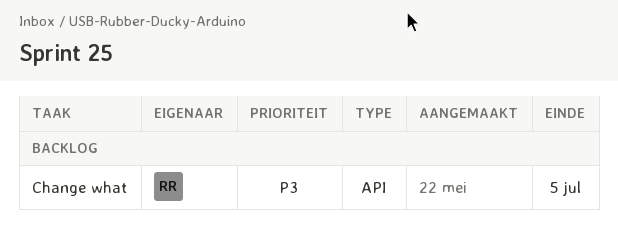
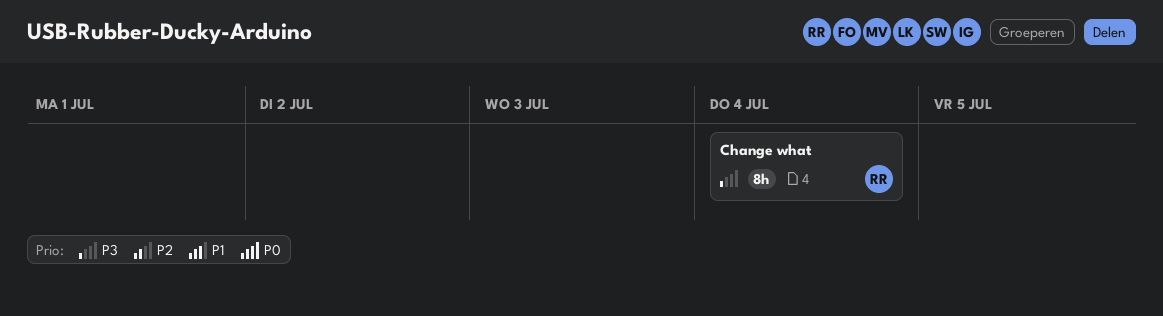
Change what, due: Jul 5 -> Jul 4

